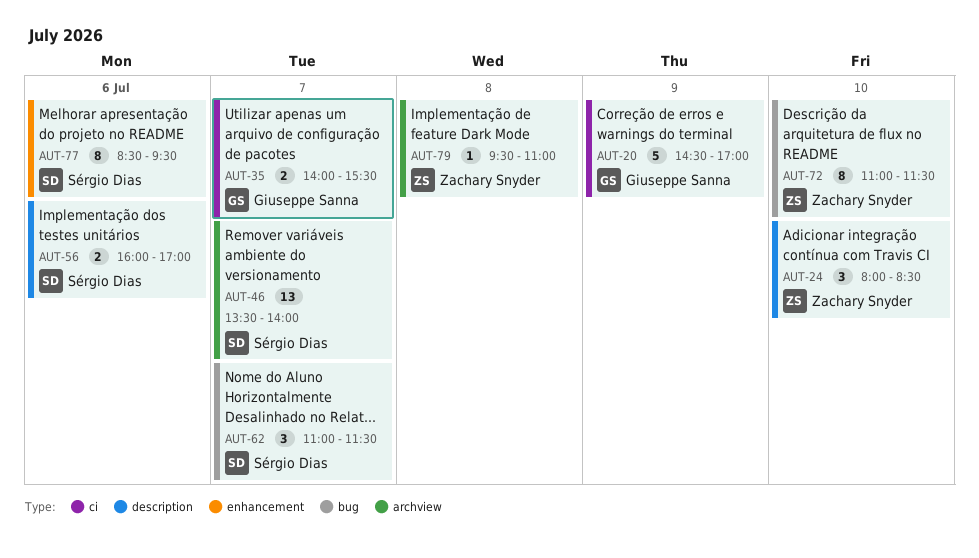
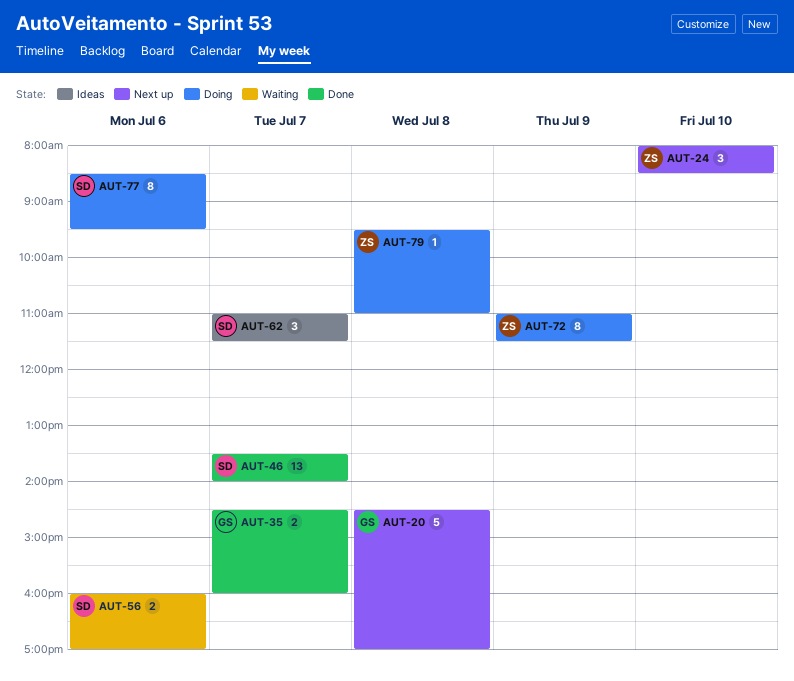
AUT-20, day: Jul 9 -> Jul 8
AUT-35, begins: 14:00 -> 14:30
AUT-35, ends: 15:30 -> 16:00
AUT-72, day: Jul 10 -> Jul 9

